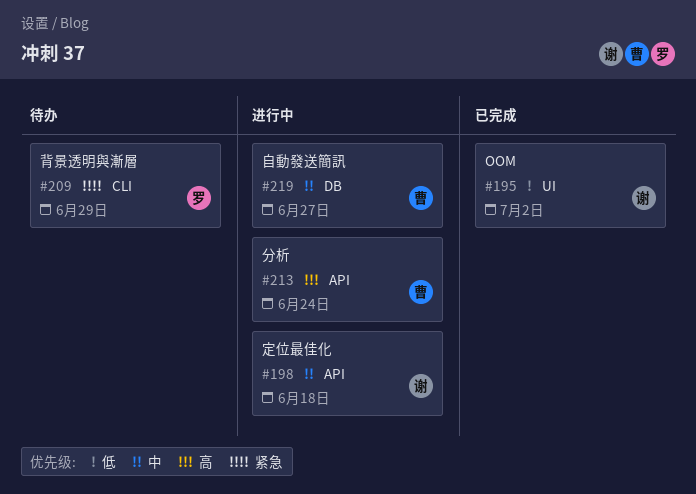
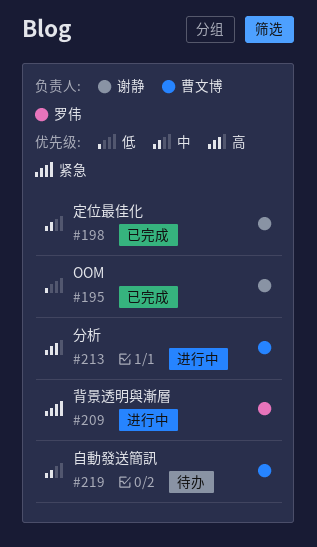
#198, status: 进行中 -> 已完成
#209, status: 待办 -> 进行中
#219, status: 进行中 -> 待办

